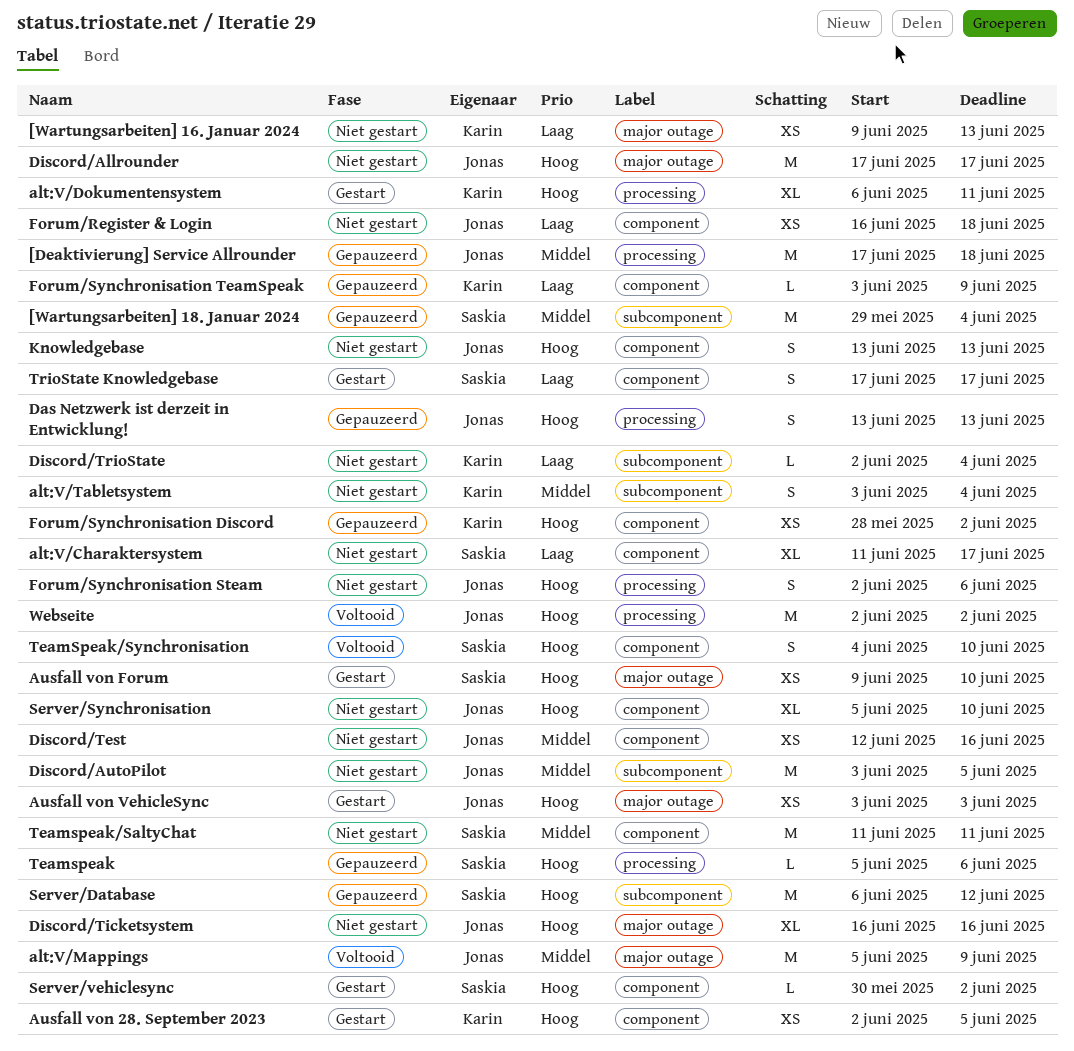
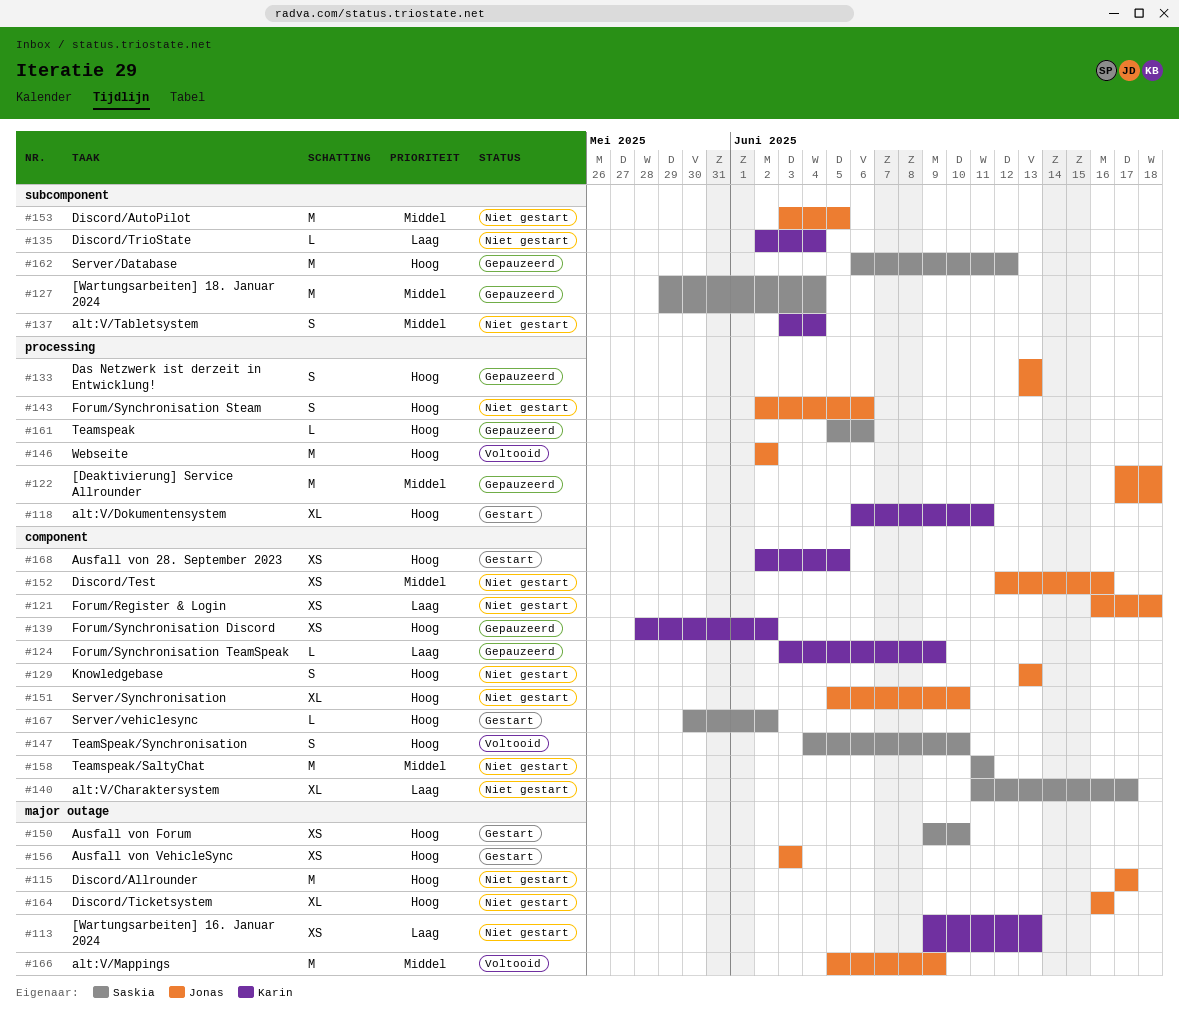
TrioState Knowledgebase: present -> none

